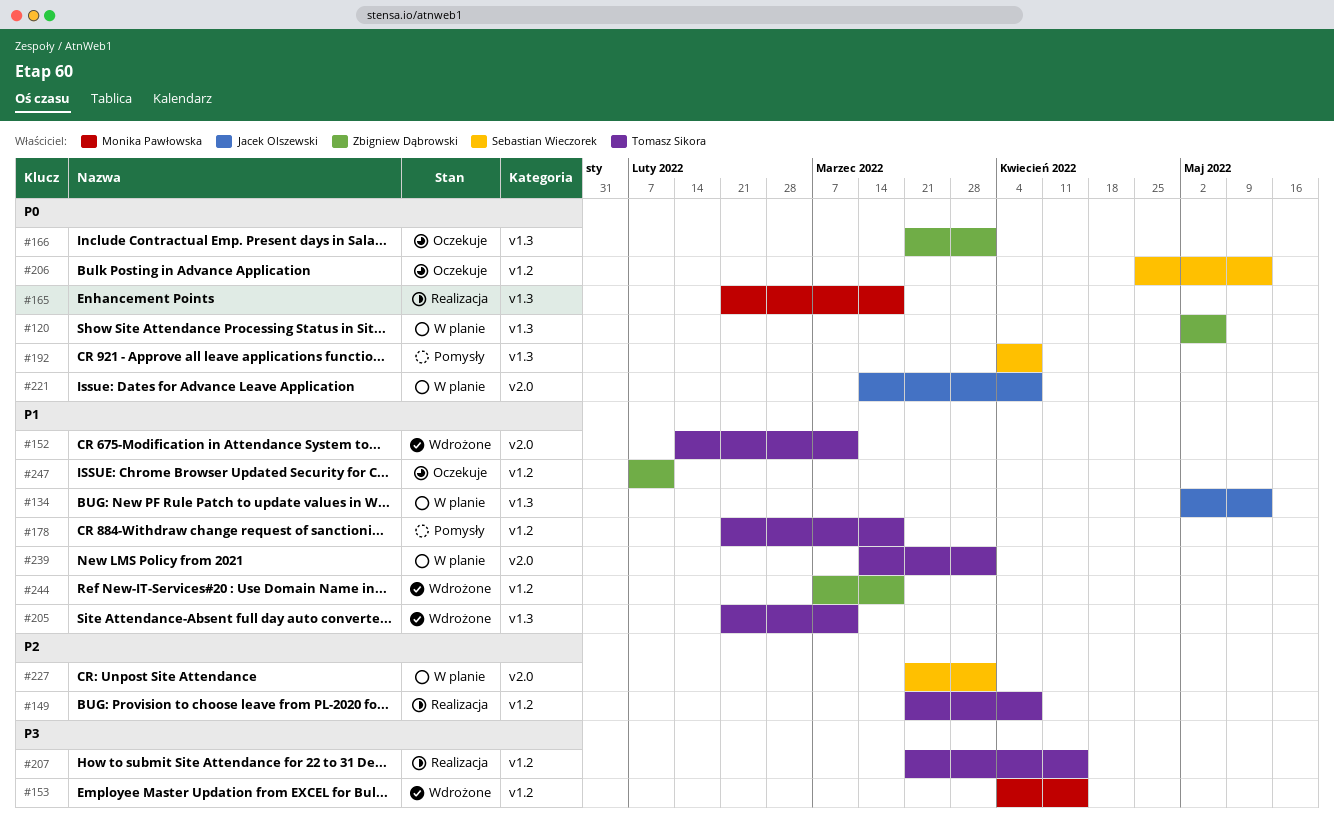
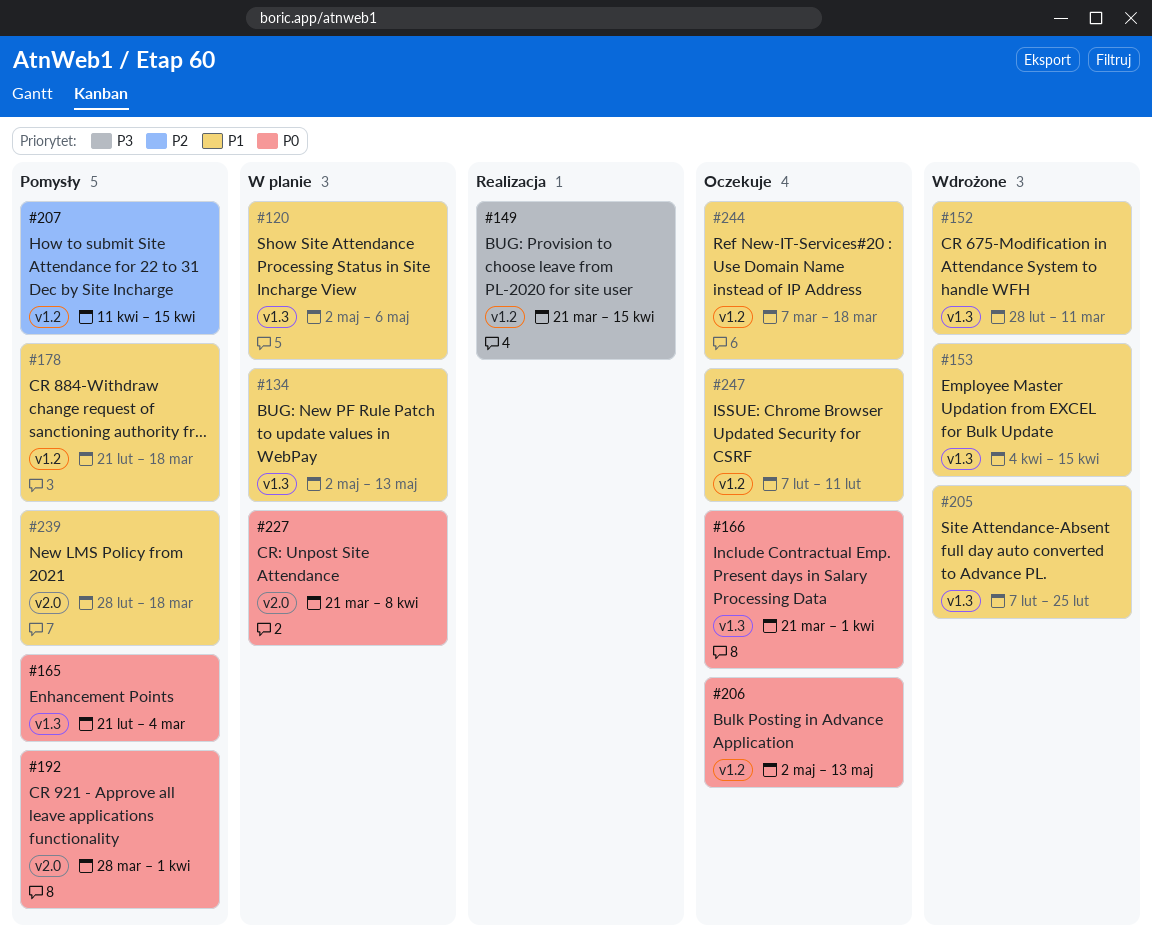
#120, priority: P0 -> P1
#149, priority: P2 -> P3
#149, due: Apr 8 -> Apr 15
#152, label: v2.0 -> v1.3
#152, start: Feb 14 -> Feb 28
#153, priority: P3 -> P1
#153, label: v1.2 -> v1.3
#165, status: Realizacja -> Pomysły
#165, due: Mar 18 -> Mar 4
#192, label: v1.3 -> v2.0
#192, start: Apr 4 -> Mar 28
#192, due: Apr 8 -> Apr 1
#205, start: Feb 21 -> Feb 7
#205, due: Mar 11 -> Feb 25
#206, start: Apr 25 -> May 2
#207, status: Realizacja -> Pomysły
#207, priority: P3 -> P2
#207, start: Mar 21 -> Apr 11
#221: present -> none
#227, priority: P2 -> P0
#227, due: Apr 1 -> Apr 8
#239, status: W planie -> Pomysły
#239, start: Mar 14 -> Feb 28
#239, due: Apr 1 -> Mar 18
#244, status: Wdrożone -> Oczekuje

